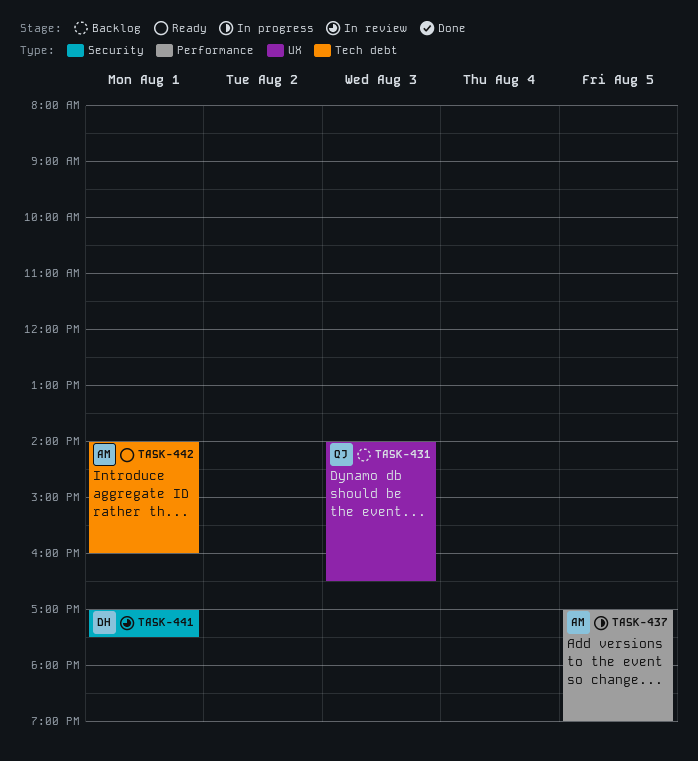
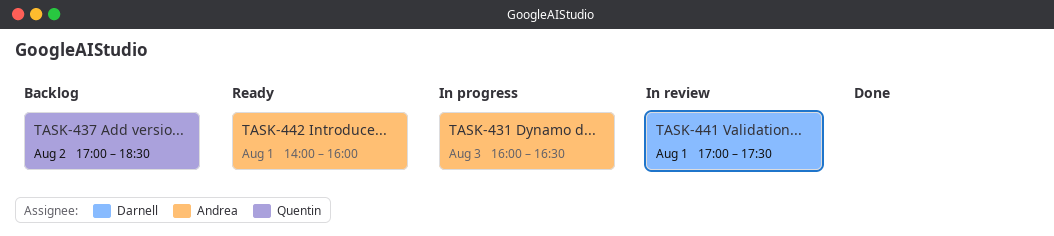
TASK-431, status: Backlog -> In progress
TASK-431, owner: Quentin -> Andrea
TASK-431, begins: 14:00 -> 16:00
TASK-437, status: In progress -> Backlog
TASK-437, owner: Andrea -> Quentin
TASK-437, day: Aug 5 -> Aug 2
TASK-437, ends: 19:00 -> 18:30

